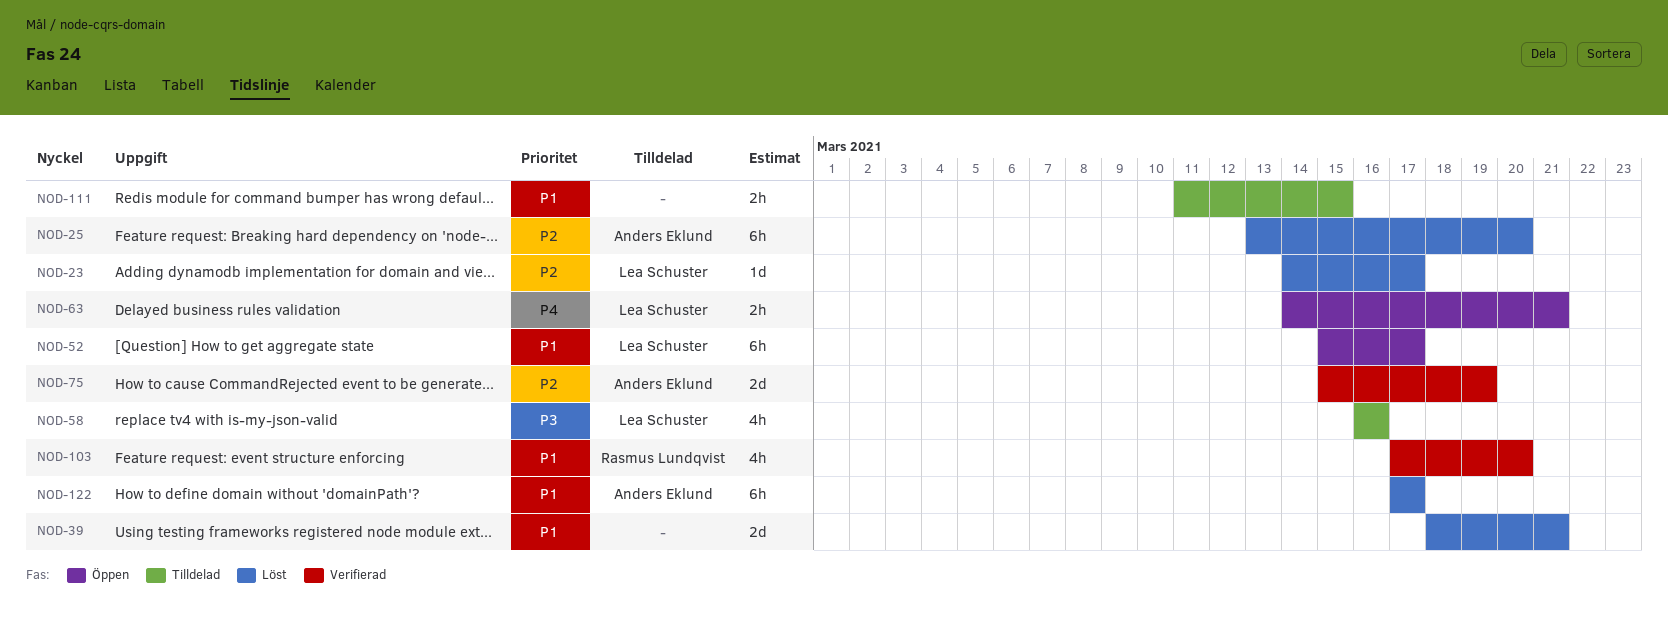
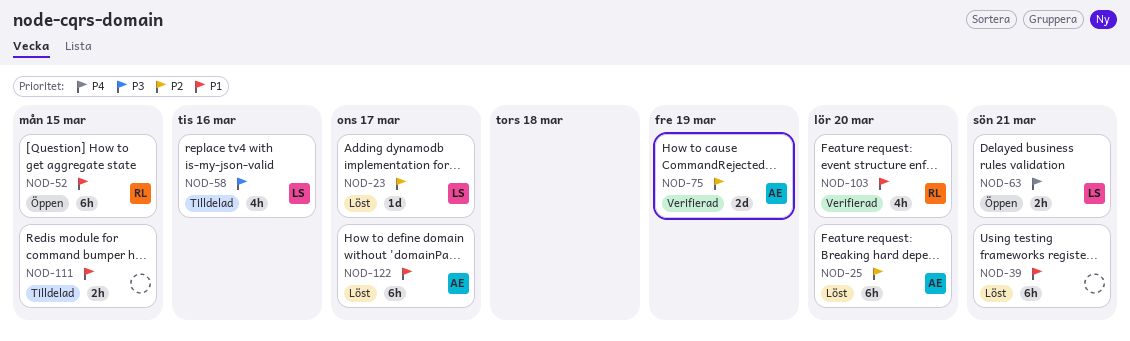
NOD-39, estimate: 2d -> 6h
NOD-52, owner: Lea Schuster -> Rasmus Lundqvist
NOD-52, due: Mar 17 -> Mar 15

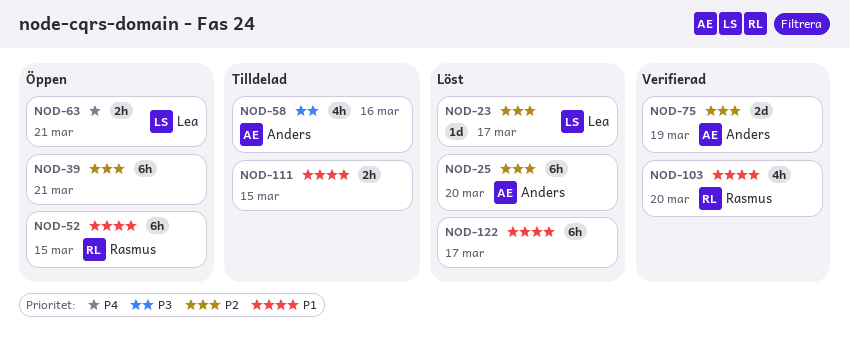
NOD-39, status: Löst -> Öppen
NOD-39, priority: P1 -> P2
NOD-58, owner: Lea -> Anders
NOD-122, owner: Anders -> none

